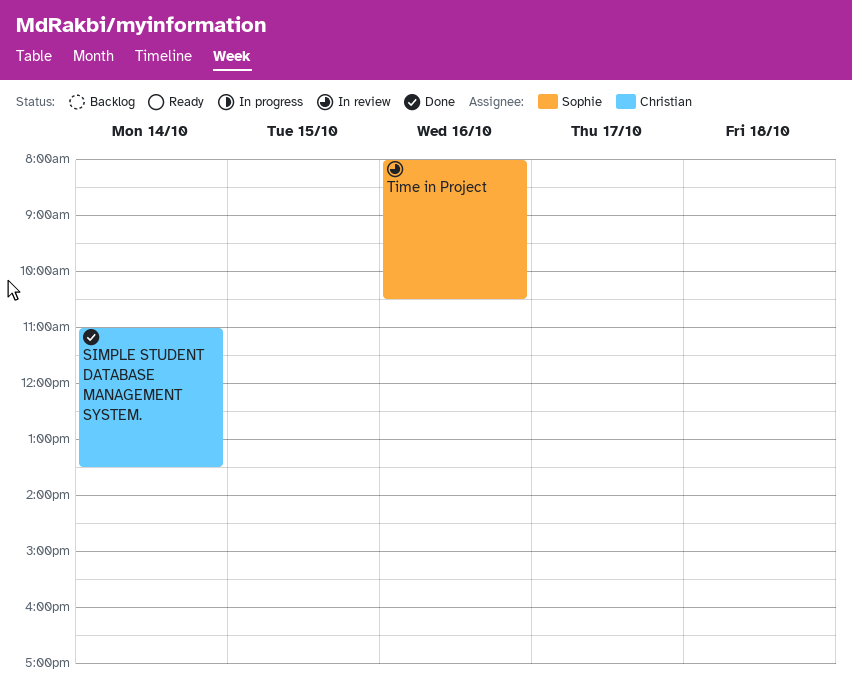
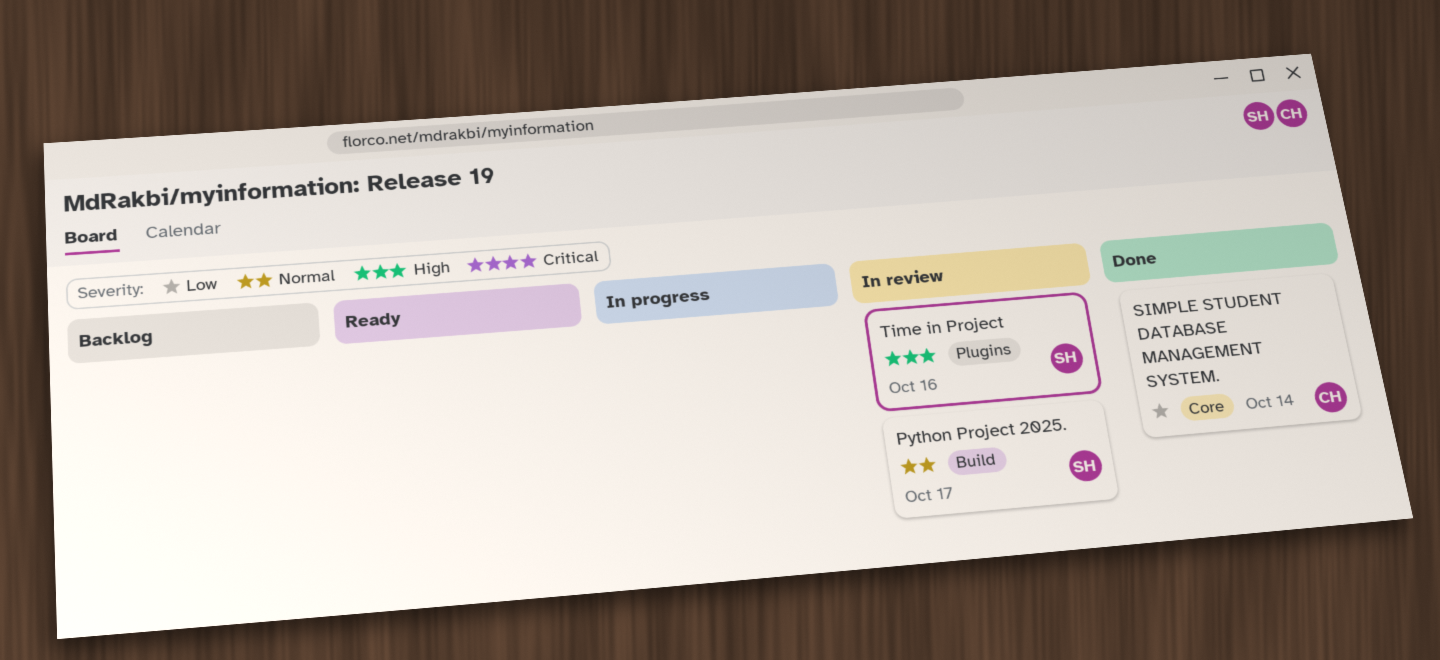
Python Project 2025.: none -> present

